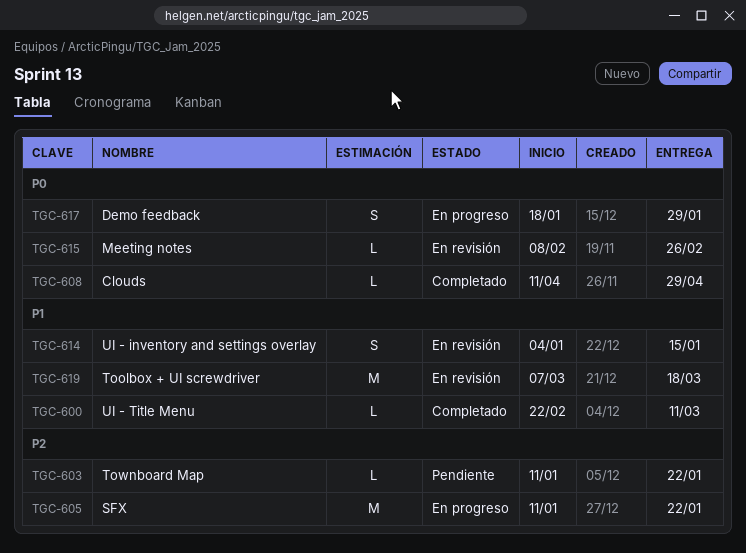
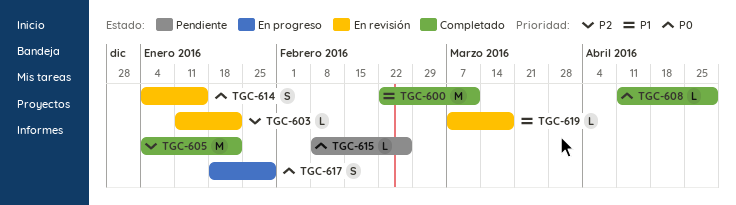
TGC-600, estimate: L -> M
TGC-603, status: Pendiente -> En revisión
TGC-605, status: En progreso -> Completado
TGC-605, start: Jan 11 -> Jan 4
TGC-614, priority: P1 -> P0
TGC-615, status: En revisión -> Pendiente
TGC-619, estimate: M -> L

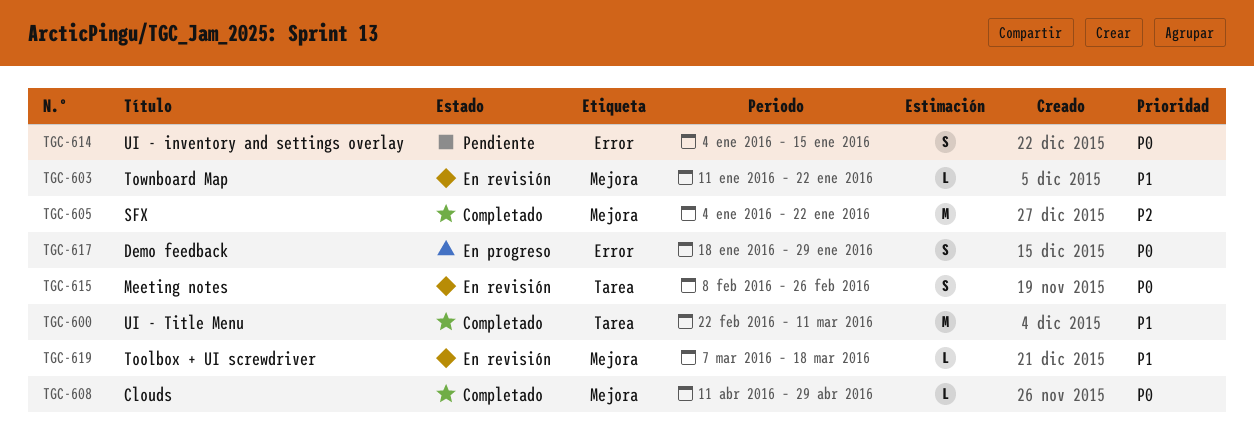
TGC-603, priority: P2 -> P1
TGC-614, status: En revisión -> Pendiente
TGC-615, status: Pendiente -> En revisión
TGC-615, estimate: L -> S

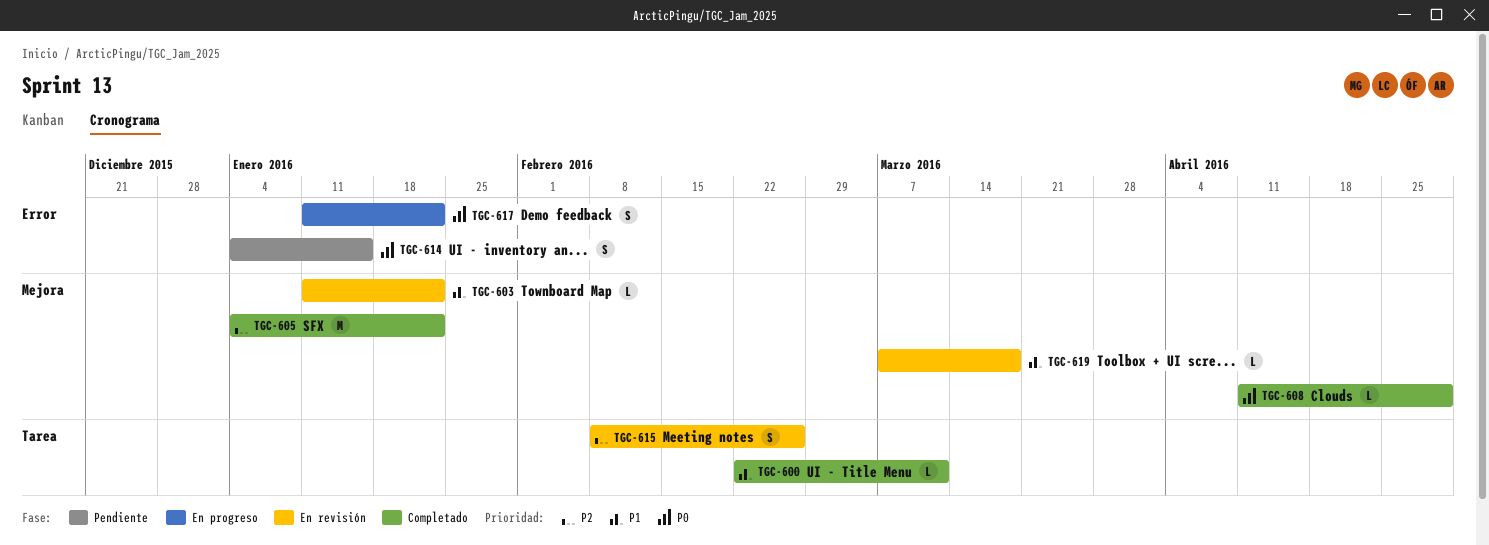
TGC-600, estimate: M -> L
TGC-615, priority: P0 -> P2
TGC-617, start: Jan 18 -> Jan 11
TGC-617, due: Jan 29 -> Jan 22

